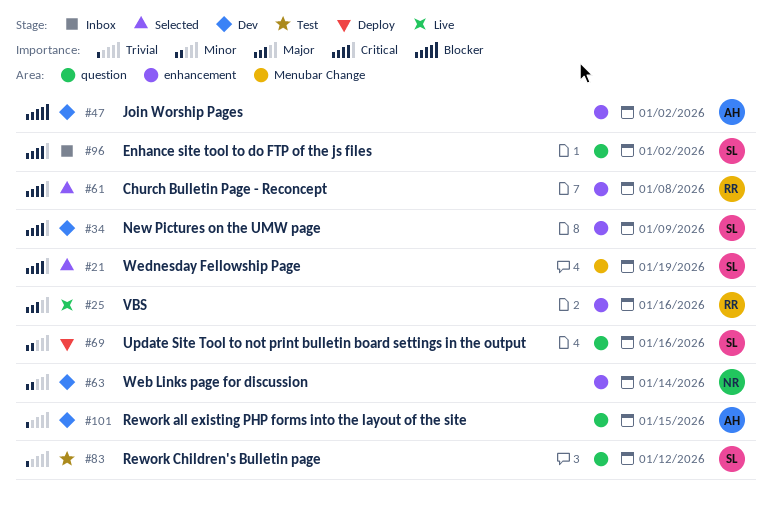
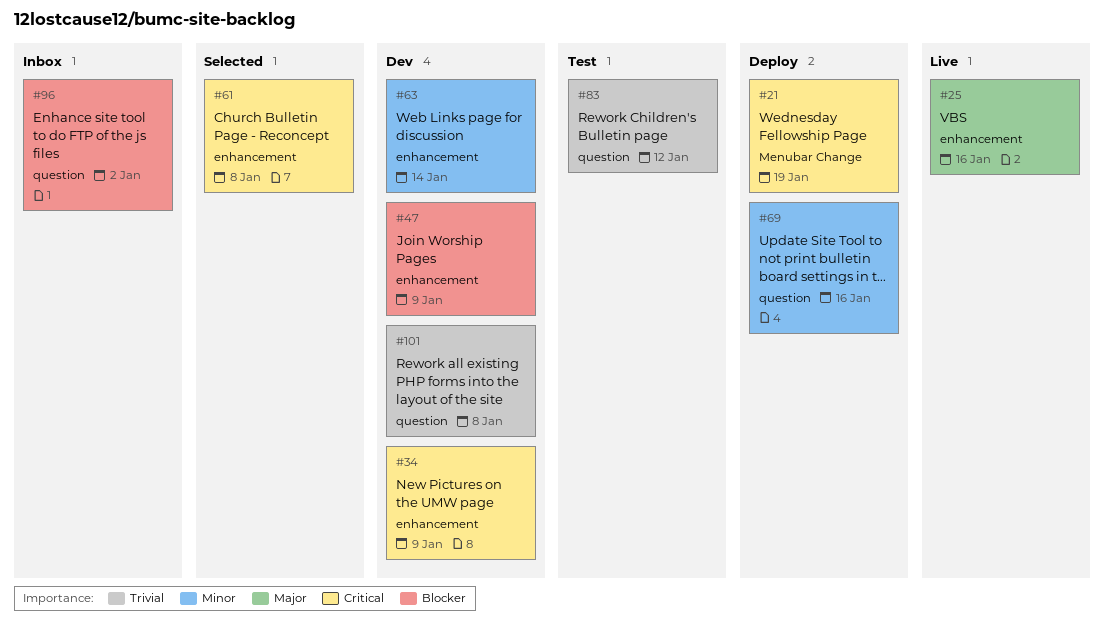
#21, status: Selected -> Deploy
#47, due: Jan 2 -> Jan 9
#96, priority: Critical -> Blocker
#101, due: Jan 15 -> Jan 8

